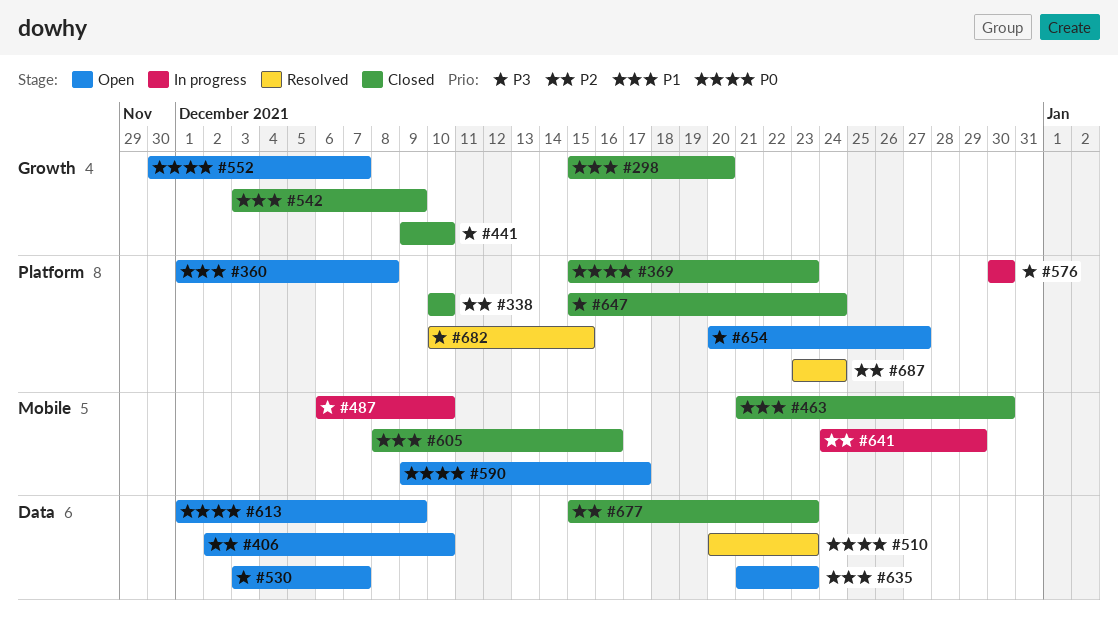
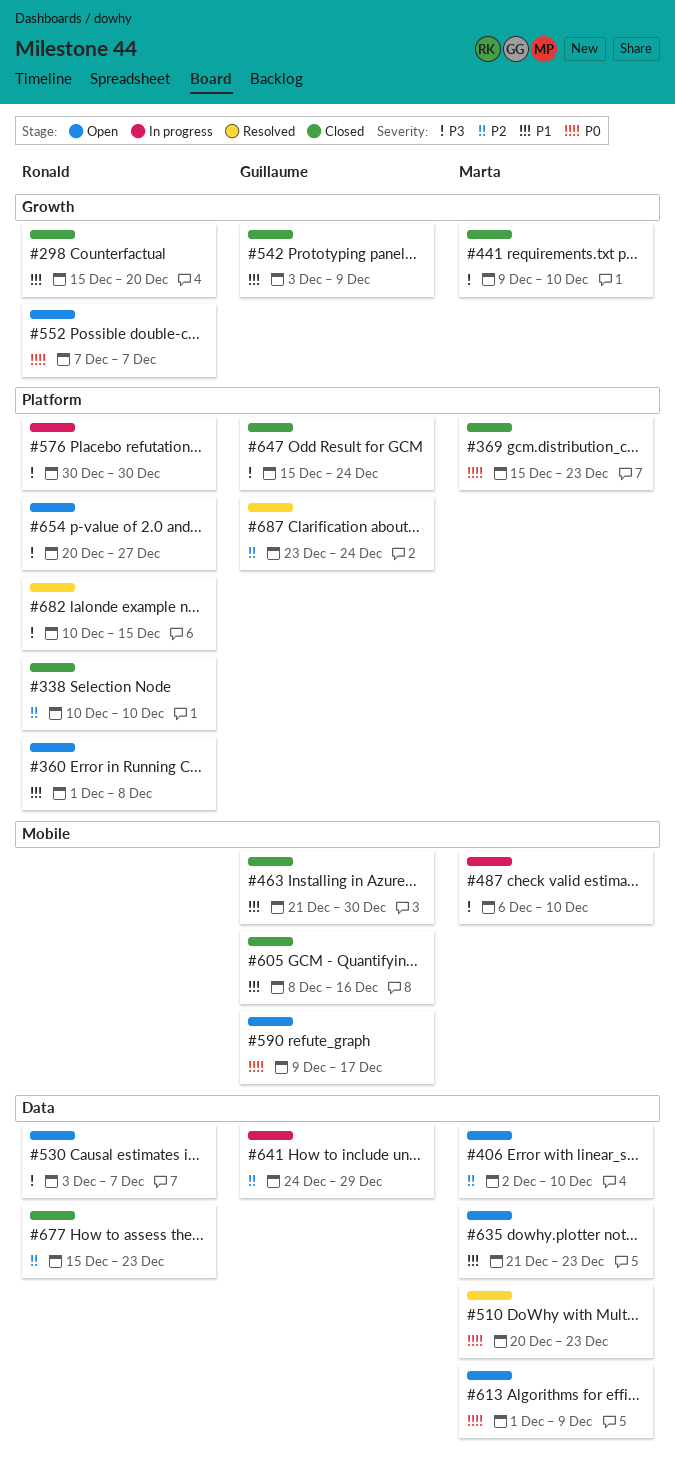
#552, start: Nov 30 -> Dec 7
#641, label: Mobile -> Data

